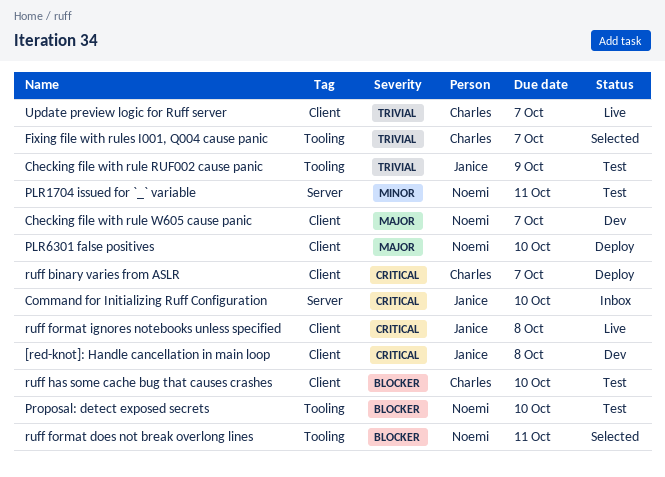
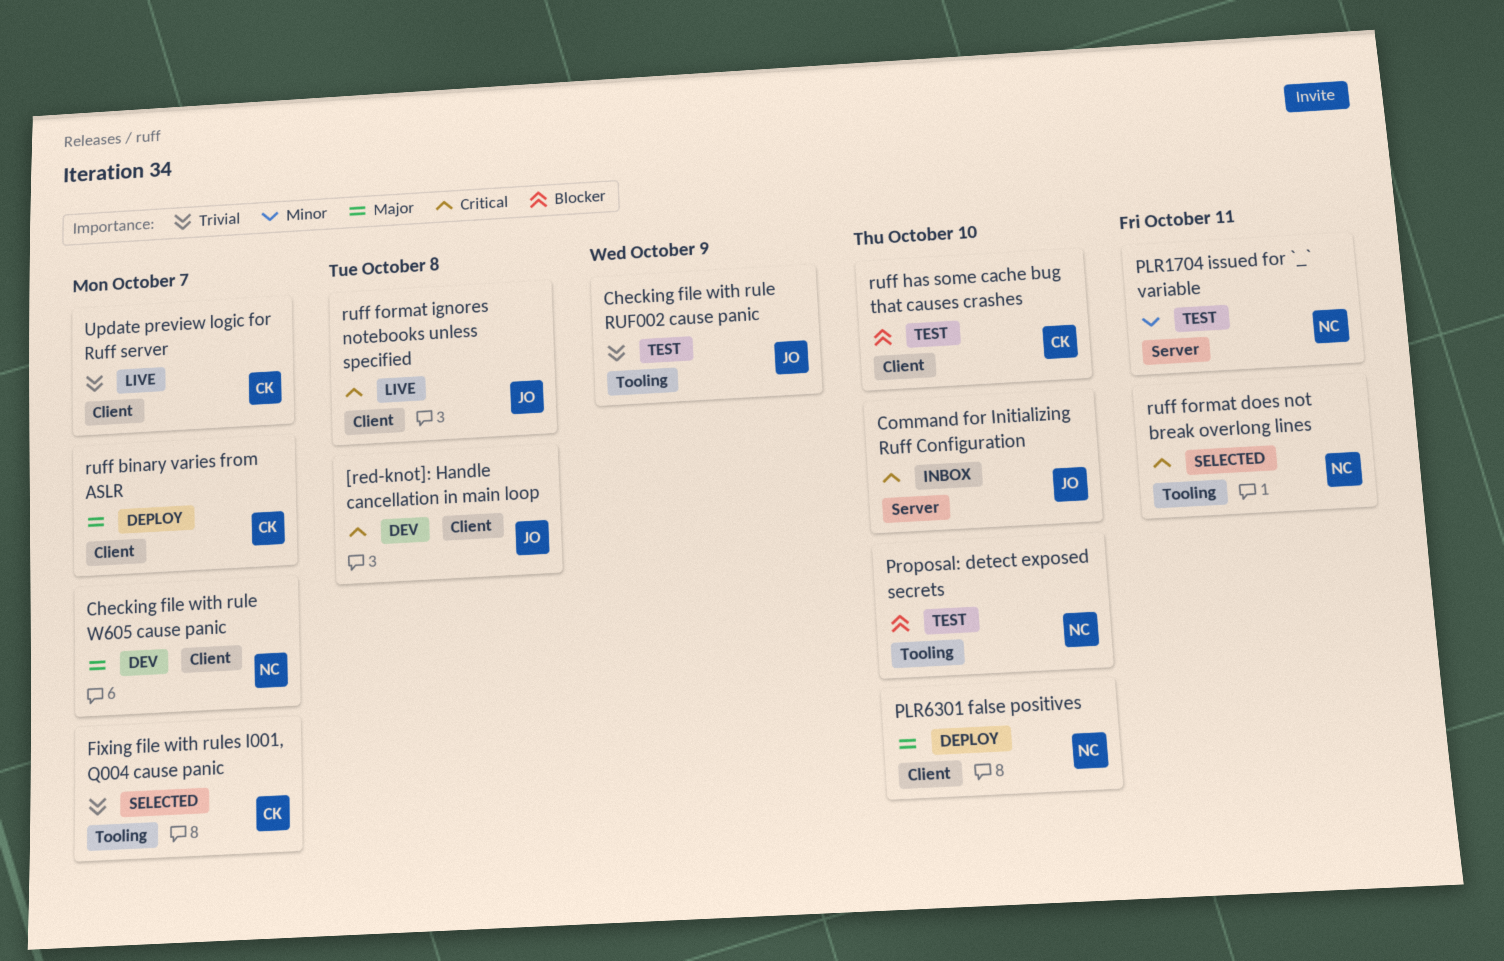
ruff binary varies from ASLR, priority: Critical -> Major
ruff format does not break overlong lines, priority: Blocker -> Critical

